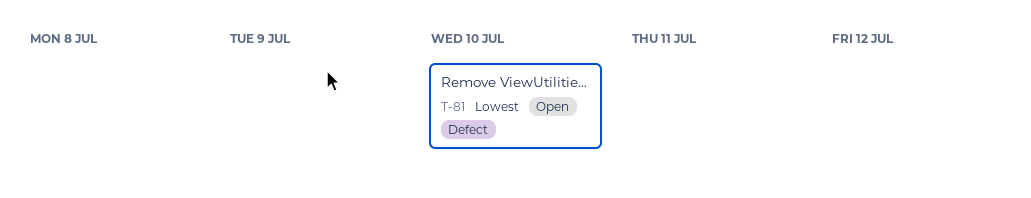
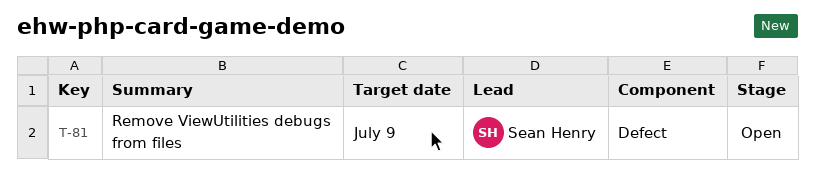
T-81, due: Jul 10 -> Jul 9

